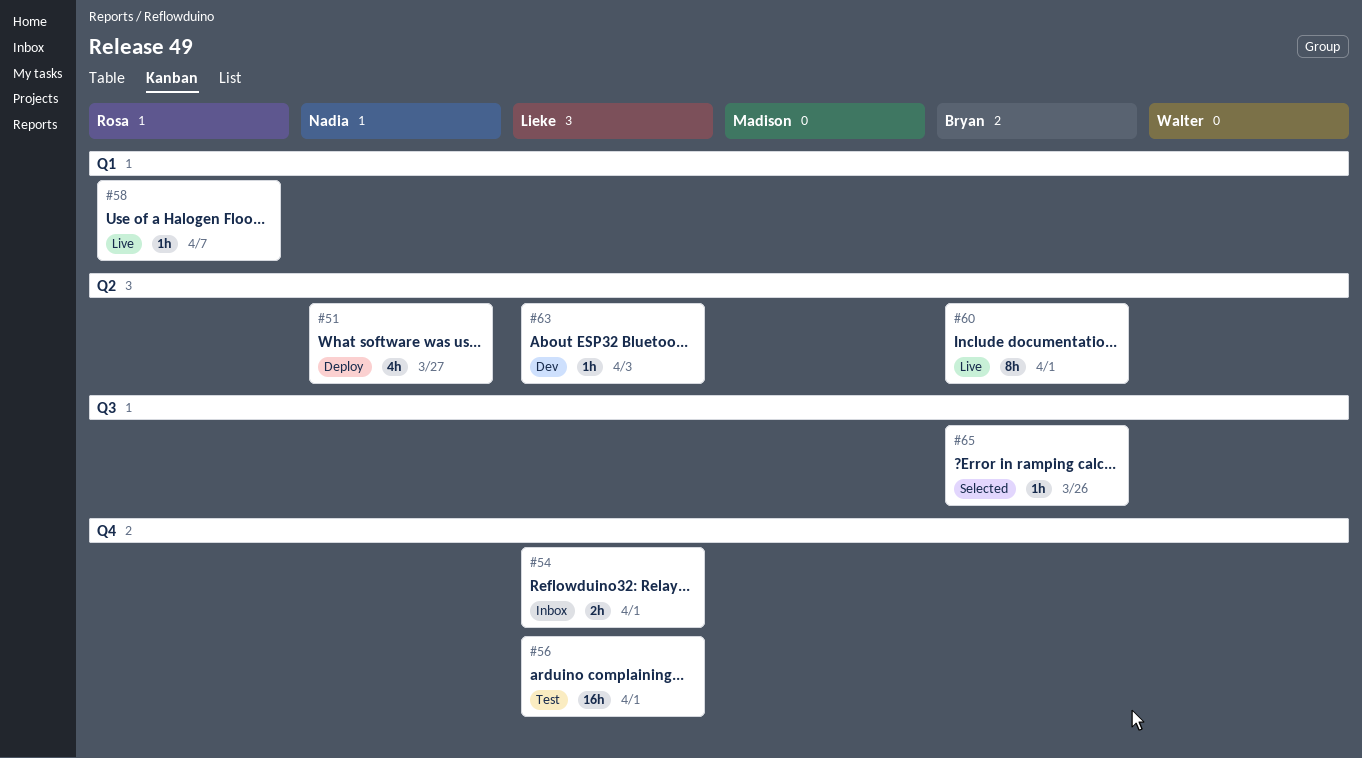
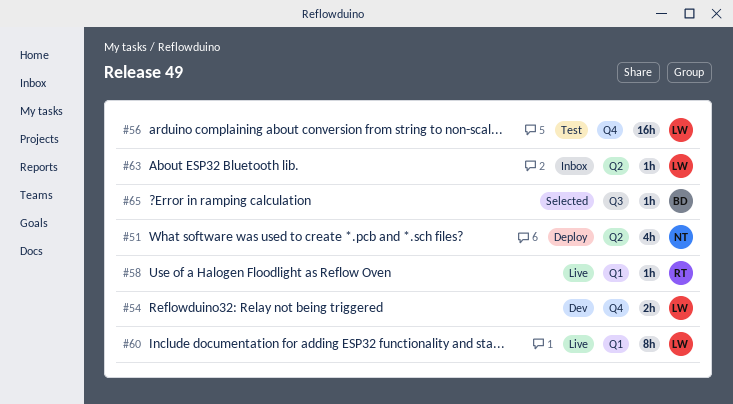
#54, status: Inbox -> Dev
#60, owner: Bryan -> Lieke
#60, label: Q2 -> Q1
#63, status: Dev -> Inbox

